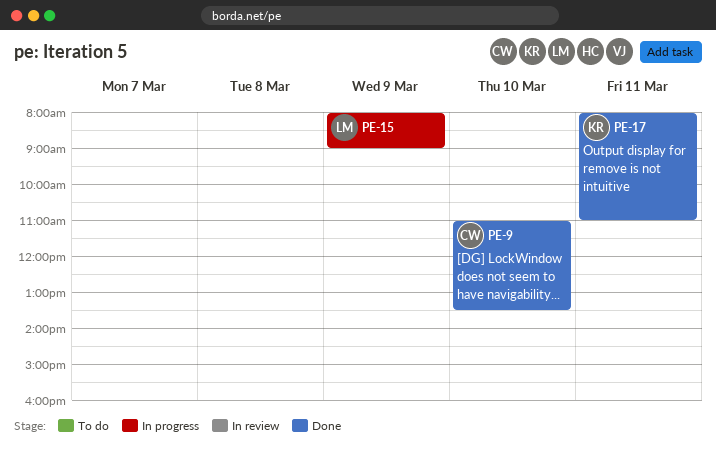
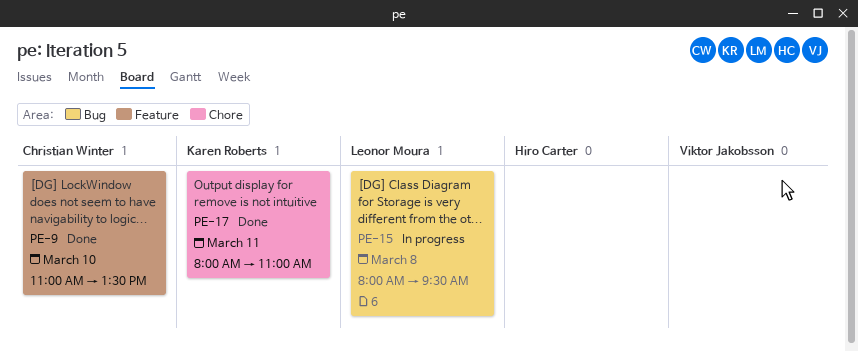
PE-15, day: Mar 9 -> Mar 8
PE-15, ends: 09:00 -> 09:30

